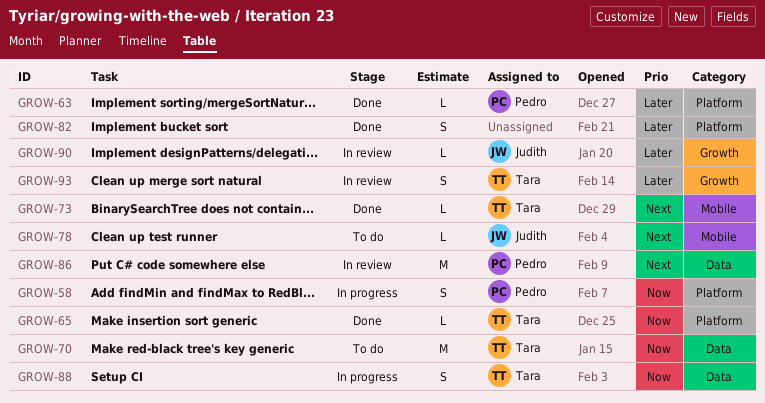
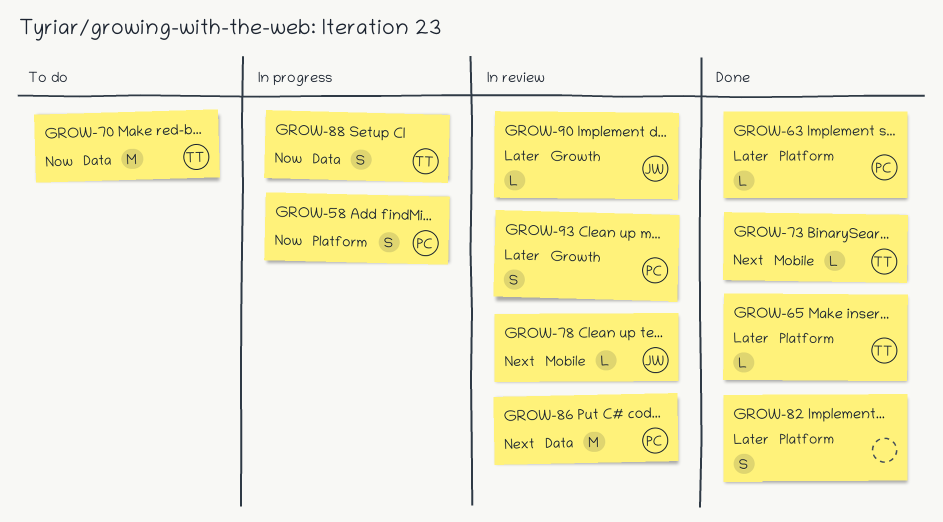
GROW-65, priority: Now -> Later
GROW-78, status: To do -> In review
GROW-93, owner: Tara -> Pedro

